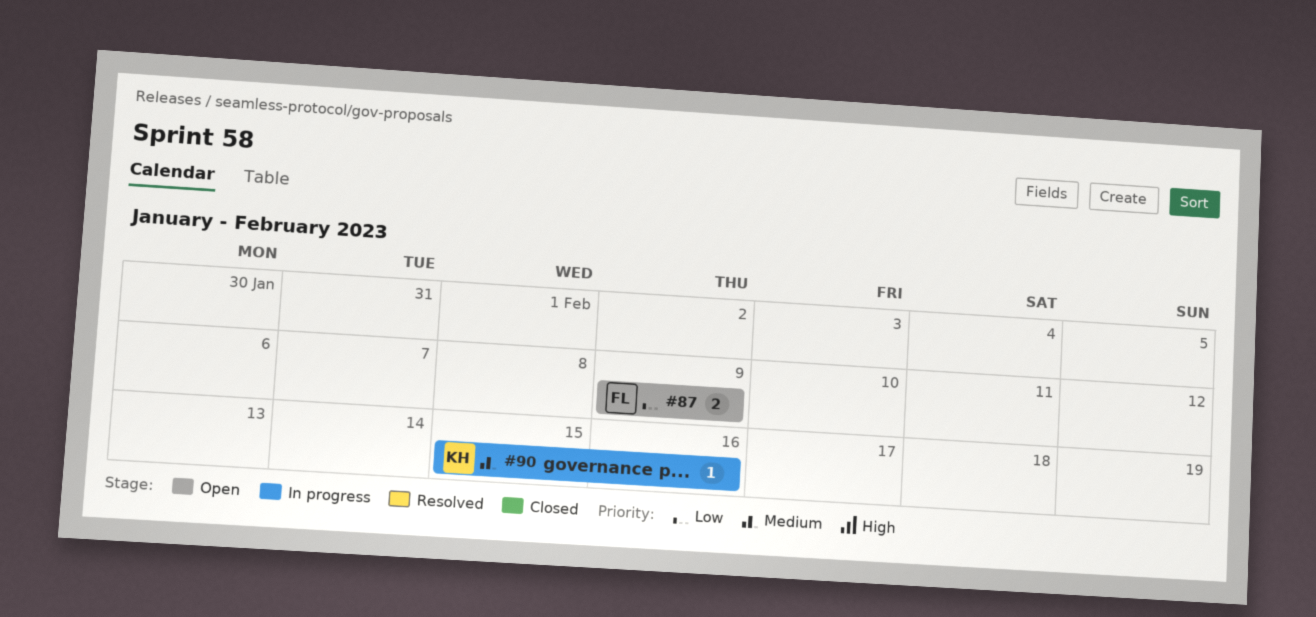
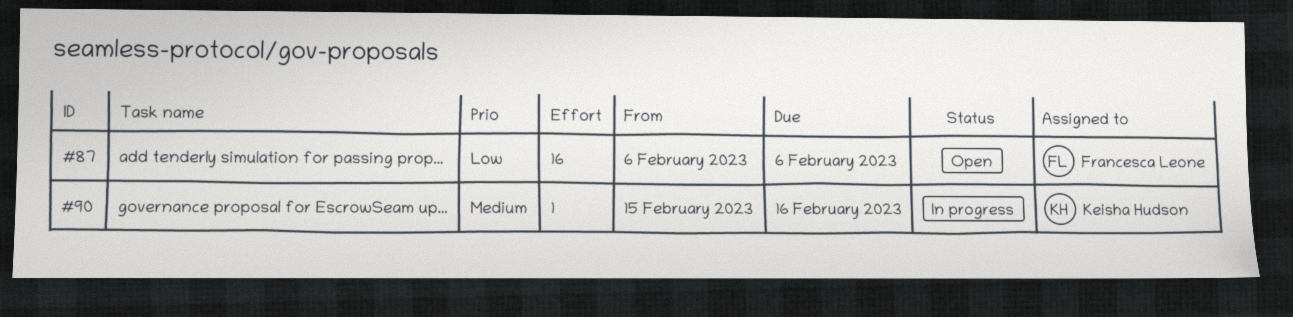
#87, estimate: 2 -> 16
#87, start: Feb 9 -> Feb 6
#87, due: Feb 9 -> Feb 6

